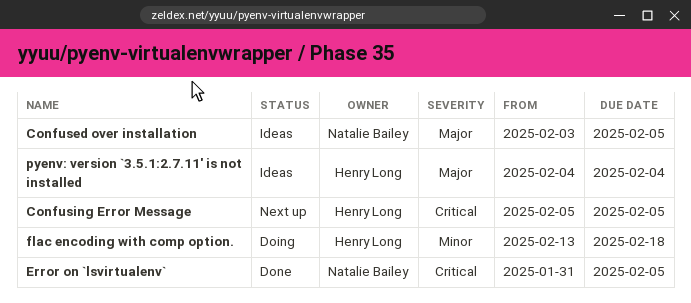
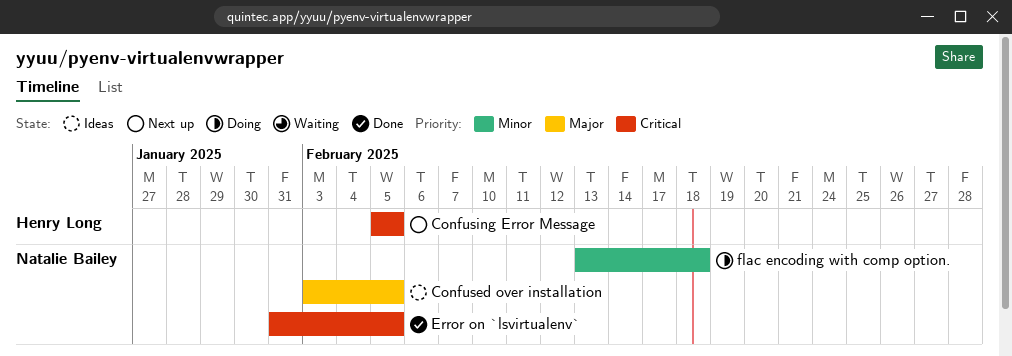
flac encoding with comp option., owner: Henry Long -> Natalie Bailey
pyenv: version `3.5.1:2.7.11' is not installed: present -> none

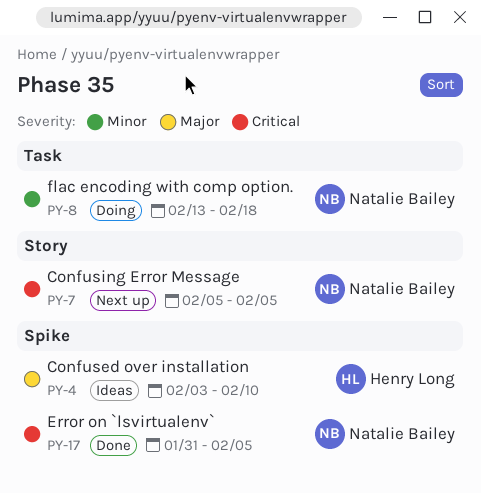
Confused over installation, owner: Natalie Bailey -> Henry Long
Confused over installation, due: Feb 5 -> Feb 10
Confusing Error Message, owner: Henry Long -> Natalie Bailey

